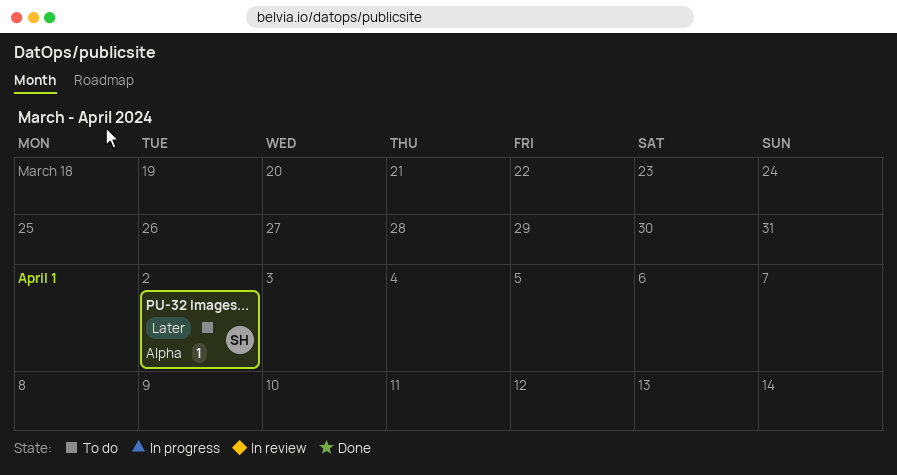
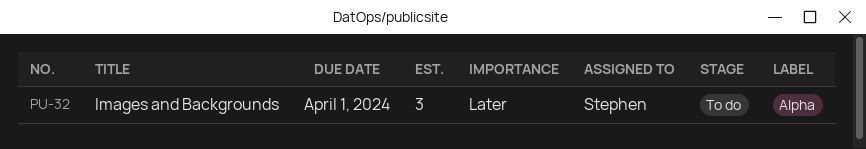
PU-32, estimate: 1 -> 3
PU-32, due: Apr 2 -> Apr 1

